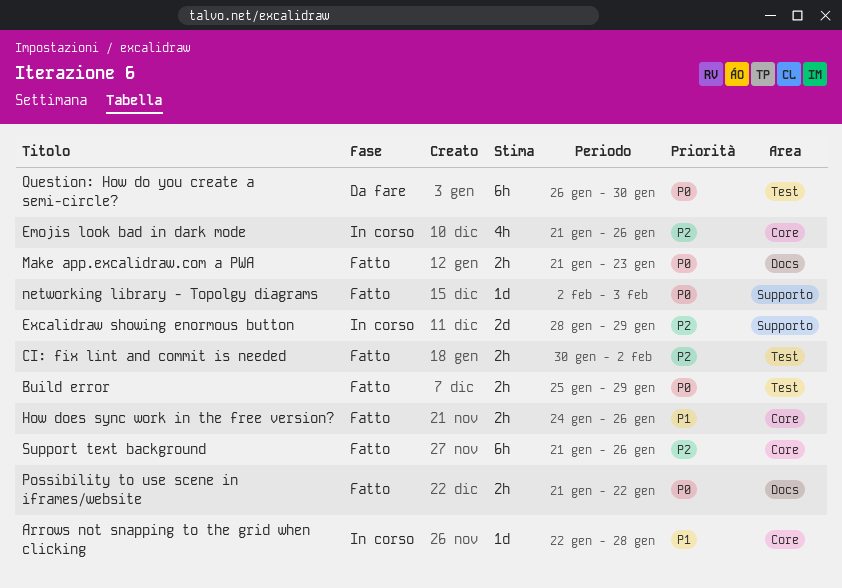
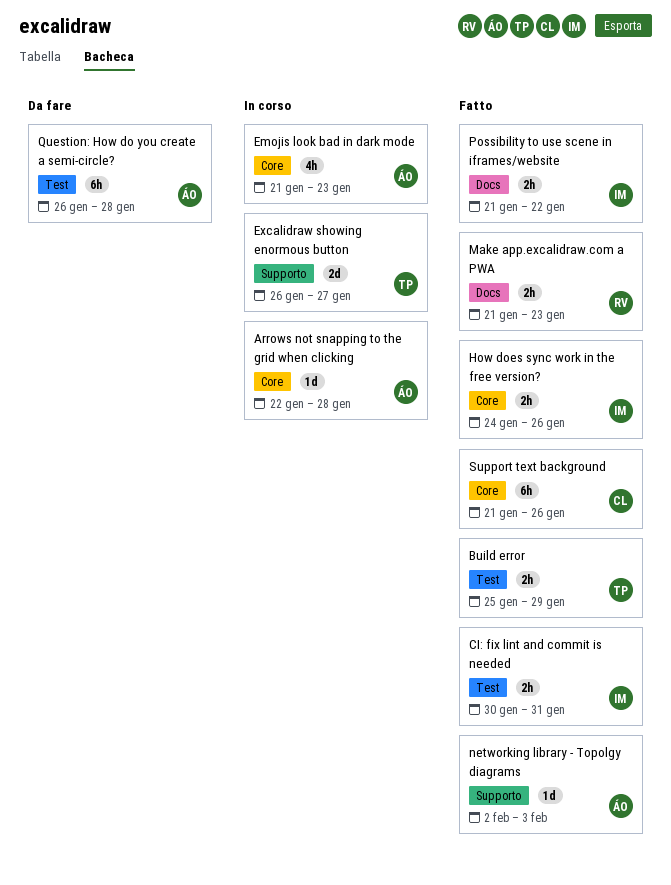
CI: fix lint and commit is needed, due: Feb 2 -> Jan 31
Emojis look bad in dark mode, due: Jan 26 -> Jan 23
Excalidraw showing enormous button, start: Jan 28 -> Jan 26
Excalidraw showing enormous button, due: Jan 29 -> Jan 27
Question: How do you create a semi-circle?, due: Jan 30 -> Jan 28

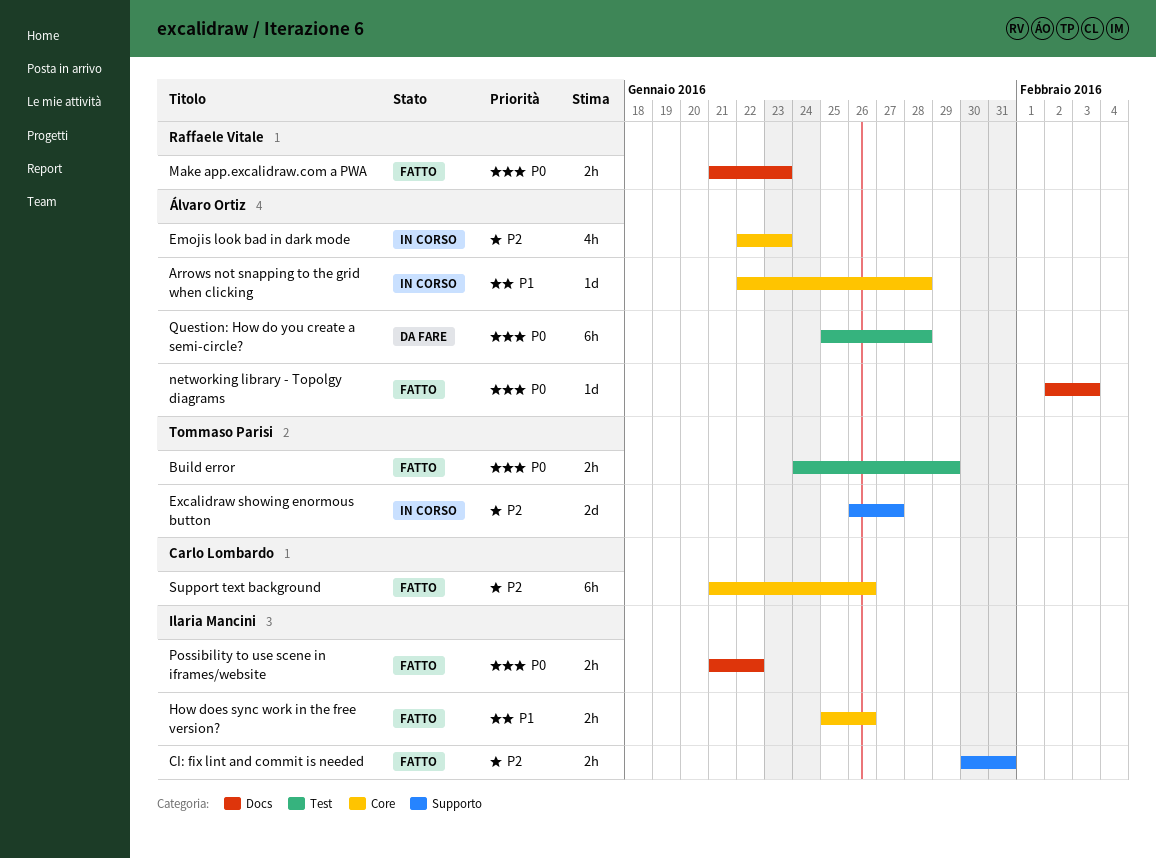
Build error, start: Jan 25 -> Jan 24
CI: fix lint and commit is needed, label: Test -> Supporto
Emojis look bad in dark mode, start: Jan 21 -> Jan 22
How does sync work in the free version?, start: Jan 24 -> Jan 25
networking library - Topolgy diagrams, label: Supporto -> Docs
Question: How do you create a semi-circle?, start: Jan 26 -> Jan 25

